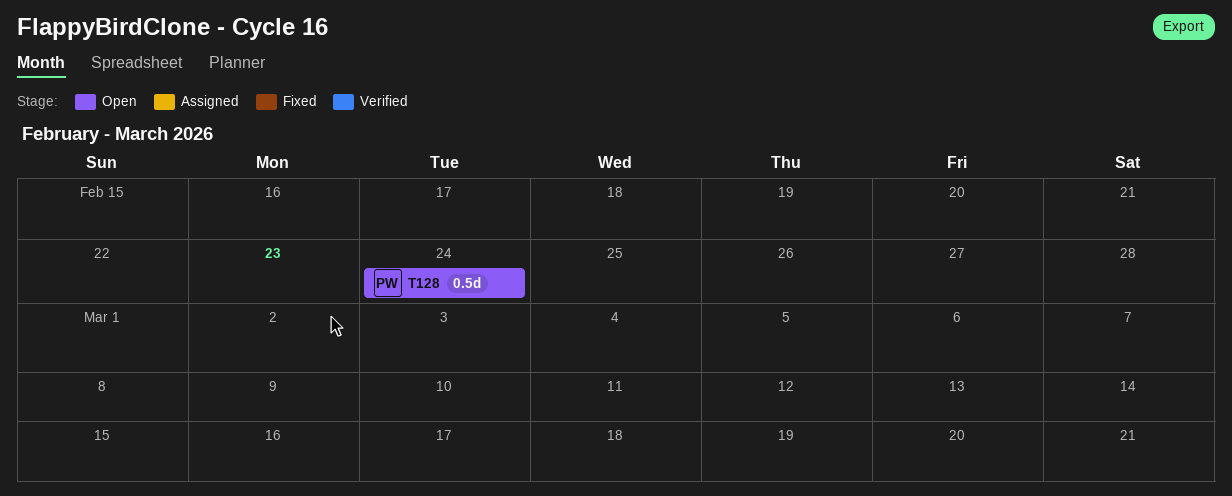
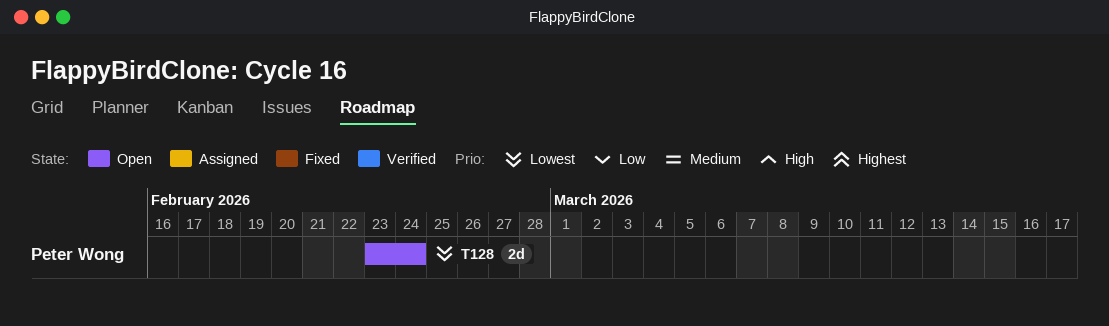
T128, estimate: 0.5d -> 2d
T128, start: Feb 24 -> Feb 23

